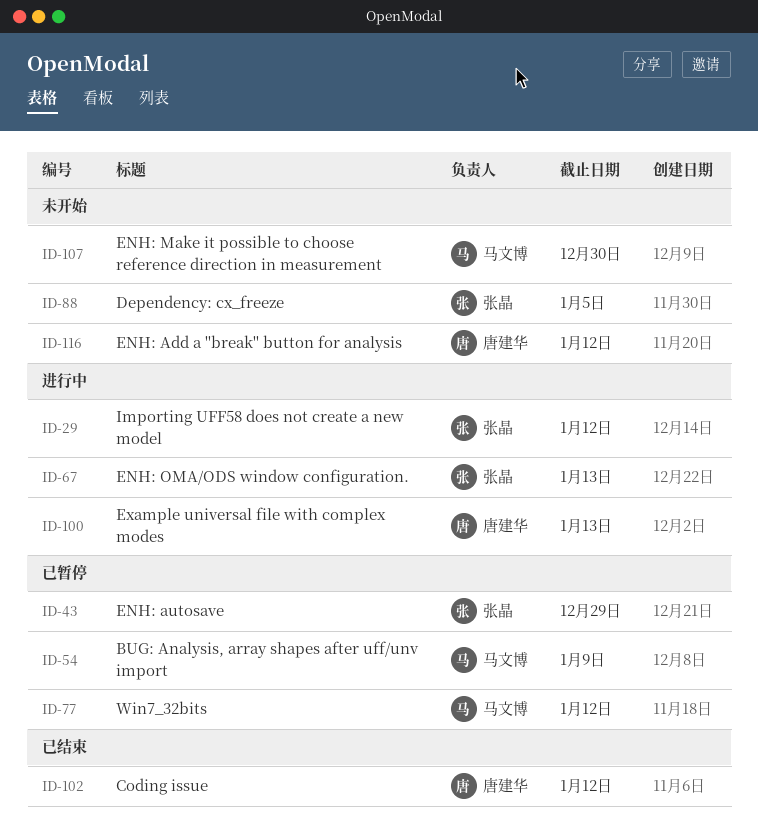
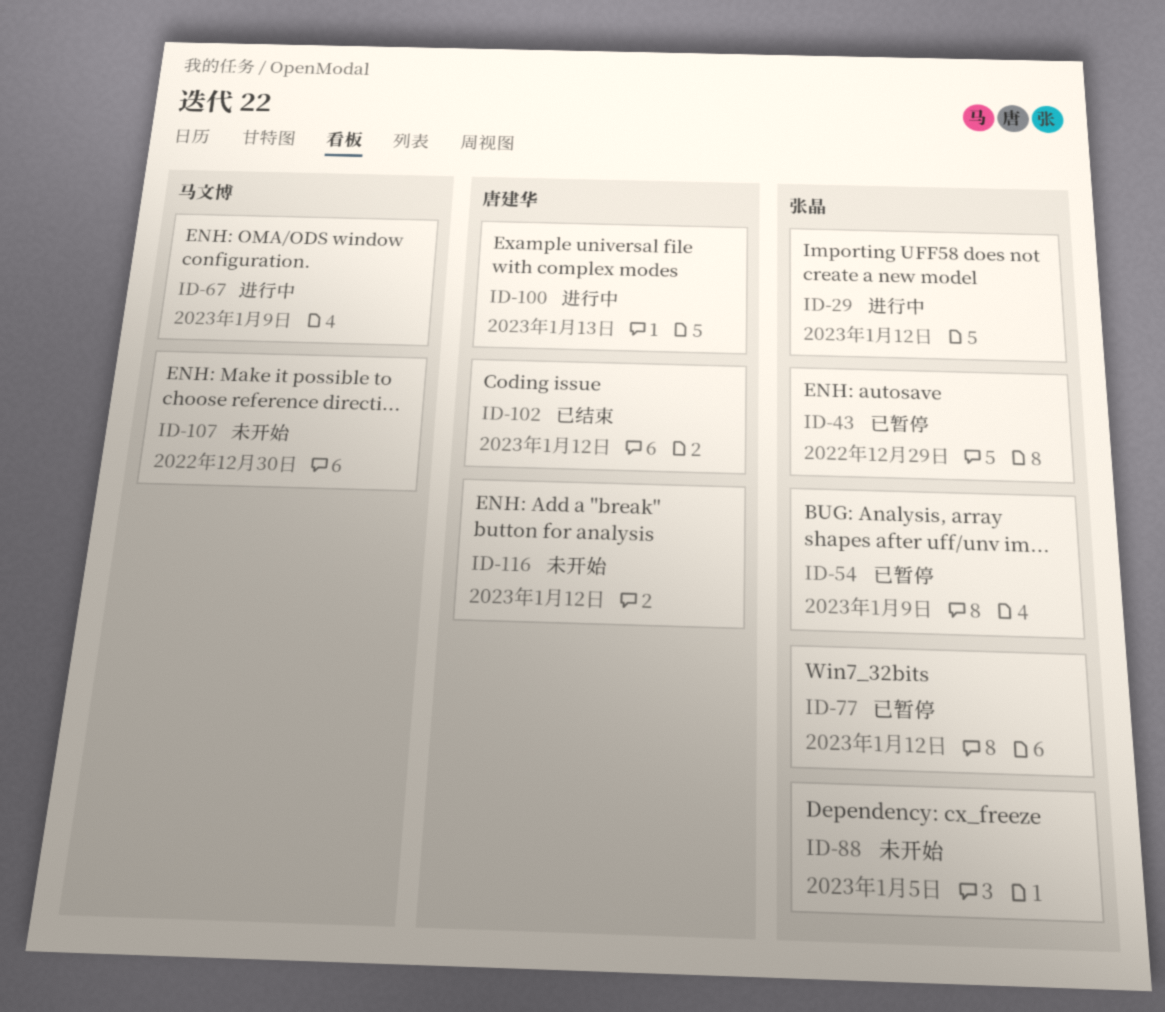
ID-54, owner: 马文博 -> 张晶
ID-67, owner: 张晶 -> 马文博
ID-67, due: Jan 13 -> Jan 9
ID-77, owner: 马文博 -> 张晶

